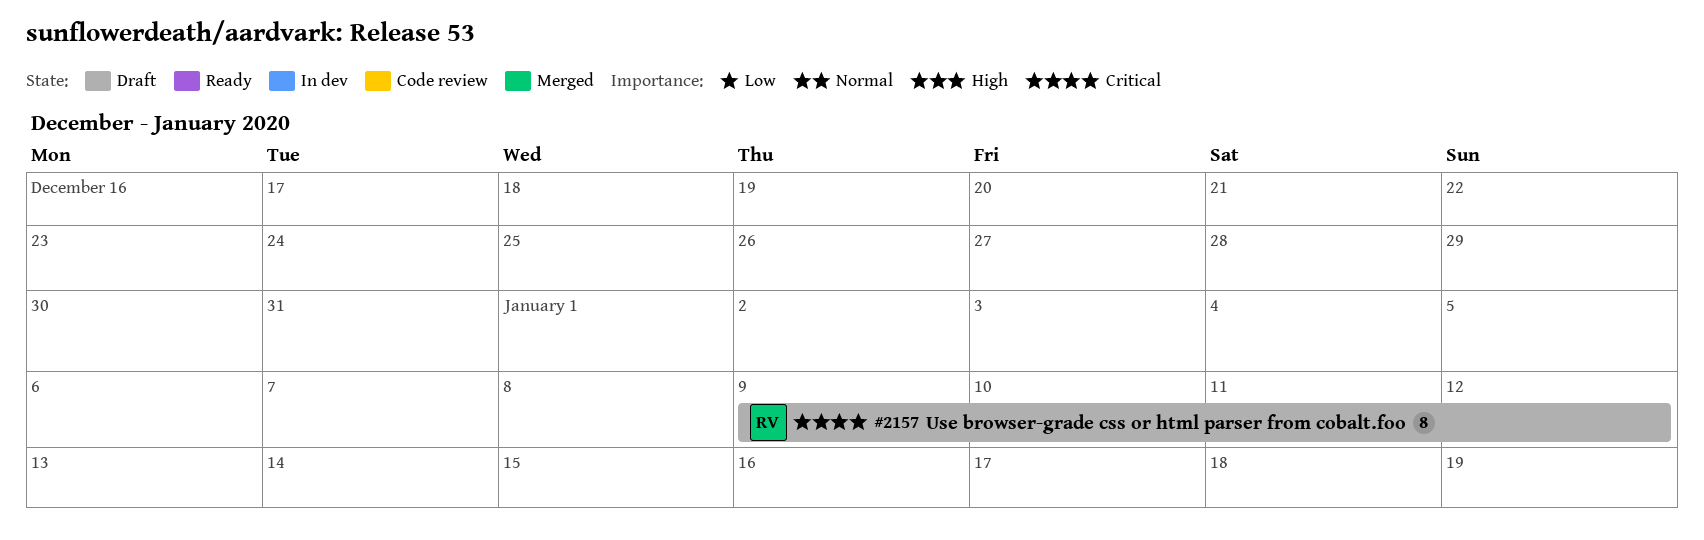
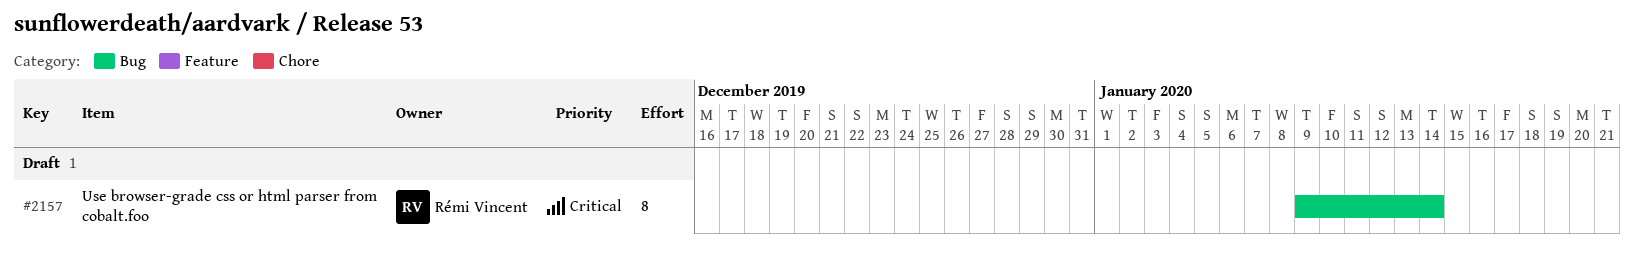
#2157, due: Jan 12 -> Jan 14

